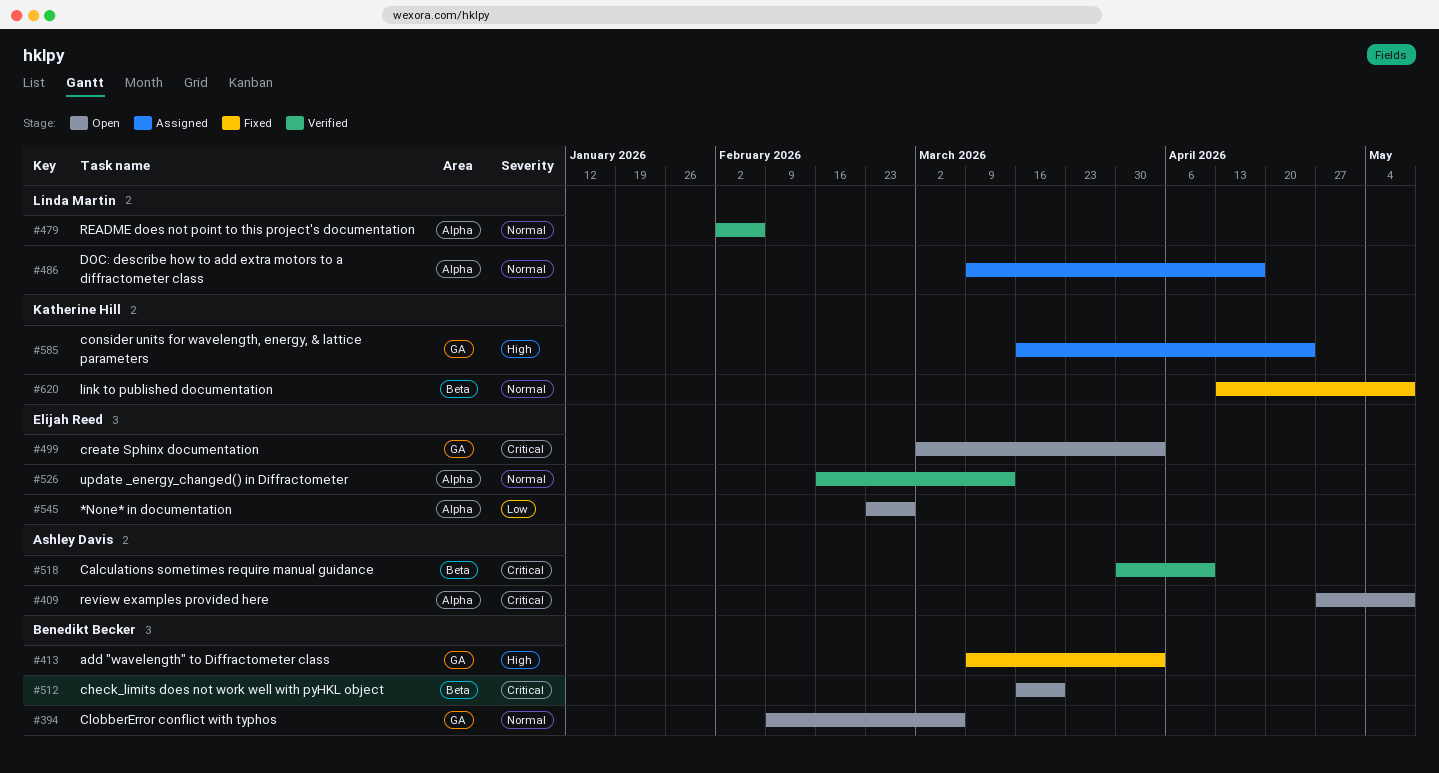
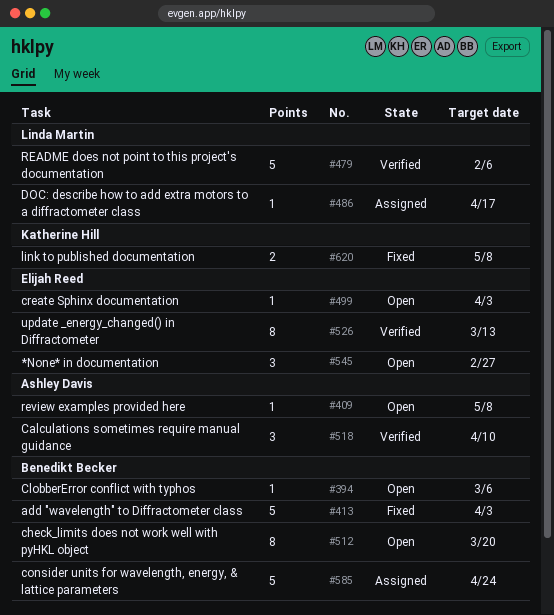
#585, owner: Katherine Hill -> Benedikt Becker

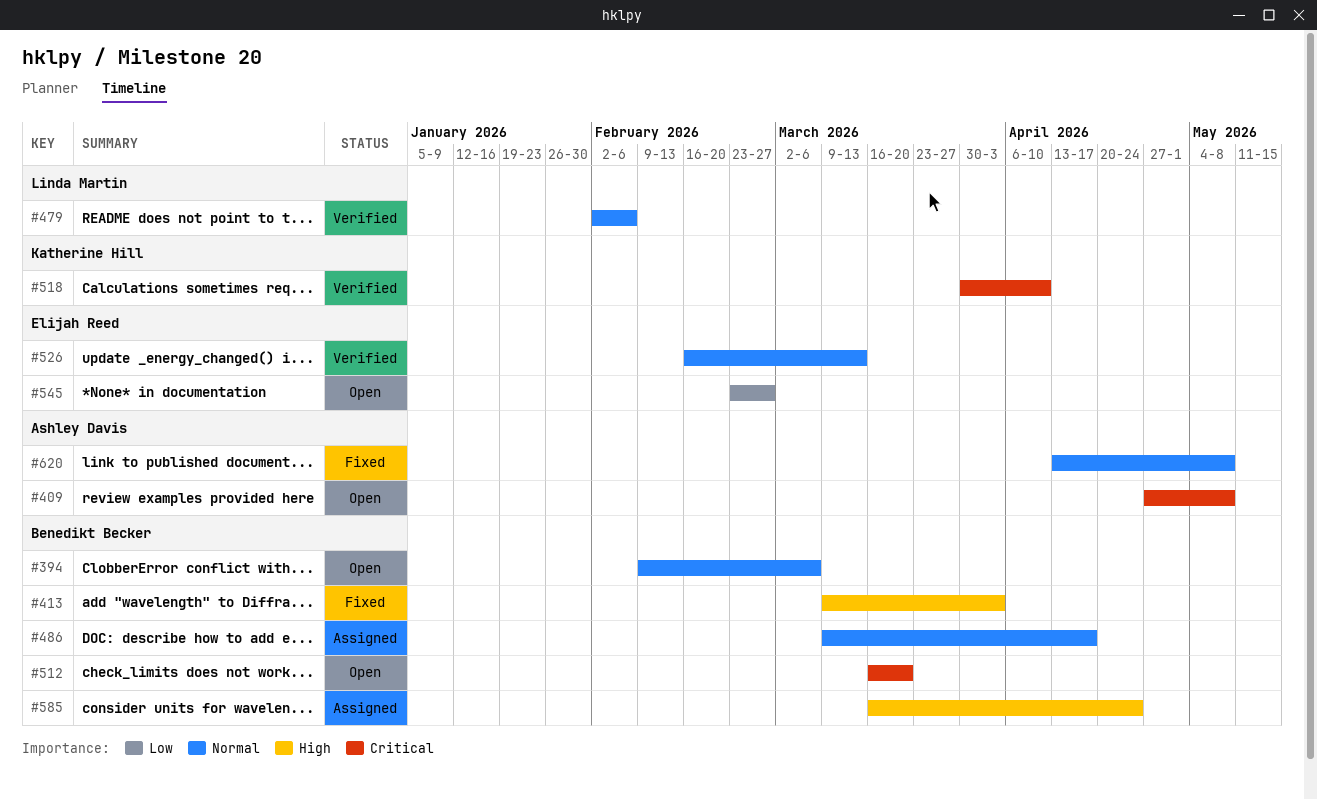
#486, owner: Linda Martin -> Benedikt Becker
#499: present -> none
#518, owner: Ashley Davis -> Katherine Hill
#620, owner: Katherine Hill -> Ashley Davis

